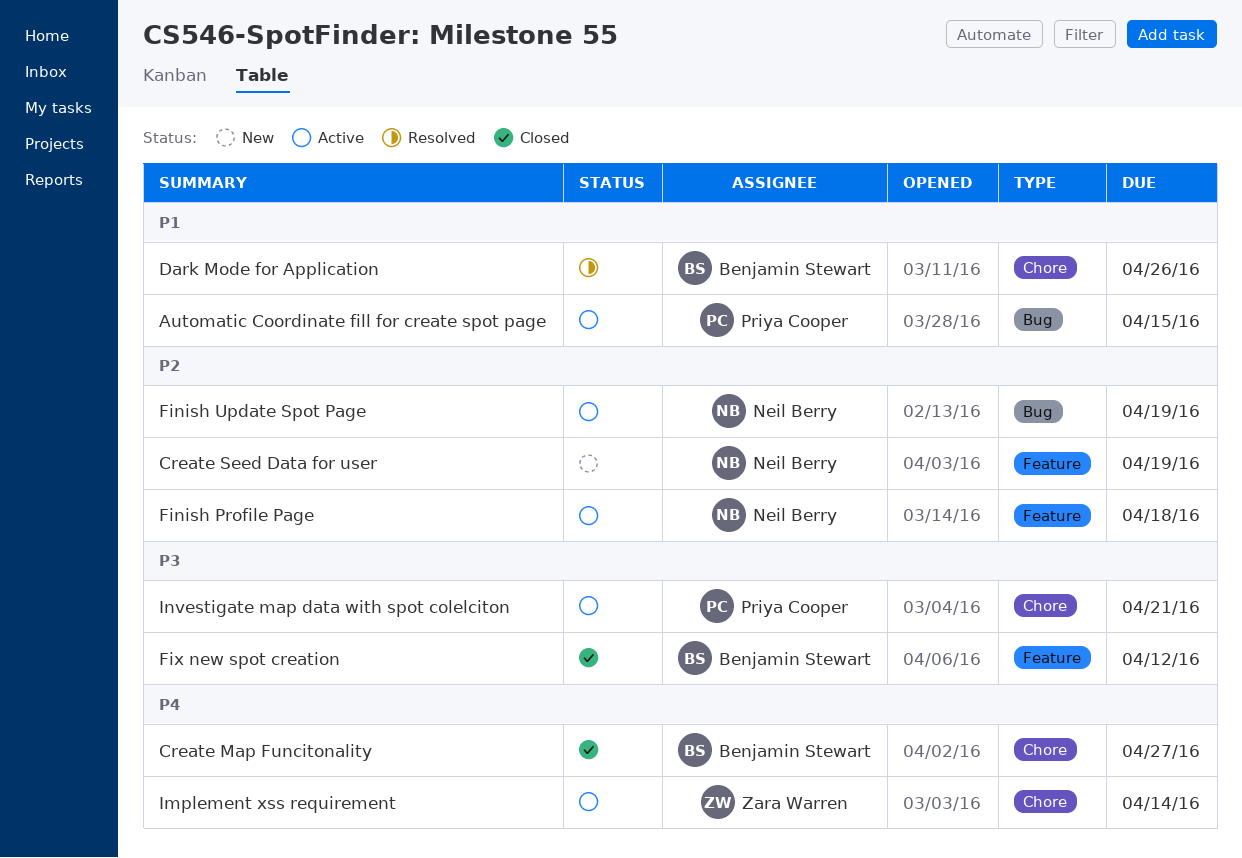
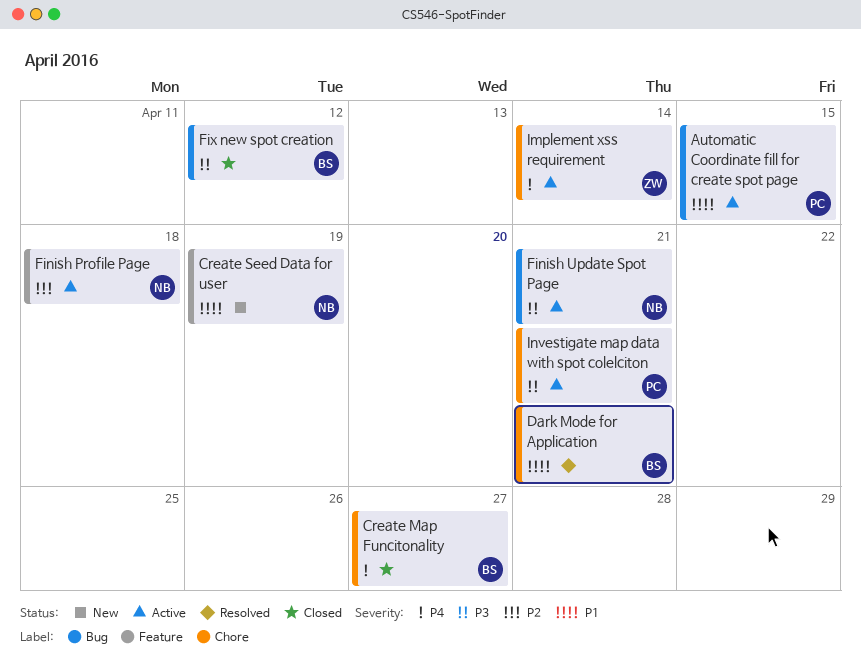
Create Seed Data for user, priority: P2 -> P1
Dark Mode for Application, due: Apr 26 -> Apr 21
Finish Update Spot Page, priority: P2 -> P3
Finish Update Spot Page, due: Apr 19 -> Apr 21
Fix new spot creation, label: Feature -> Bug

